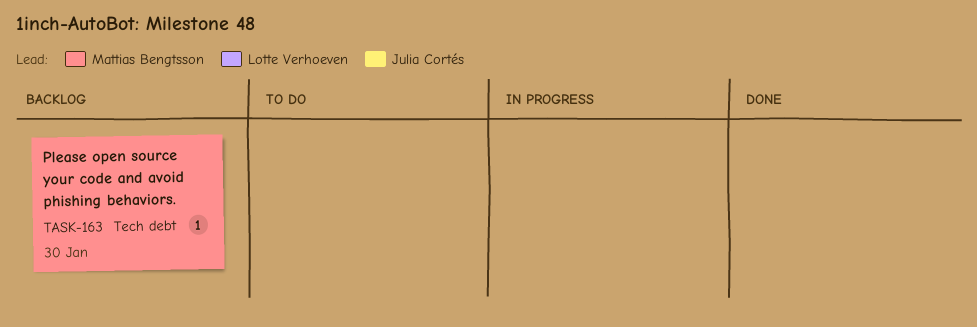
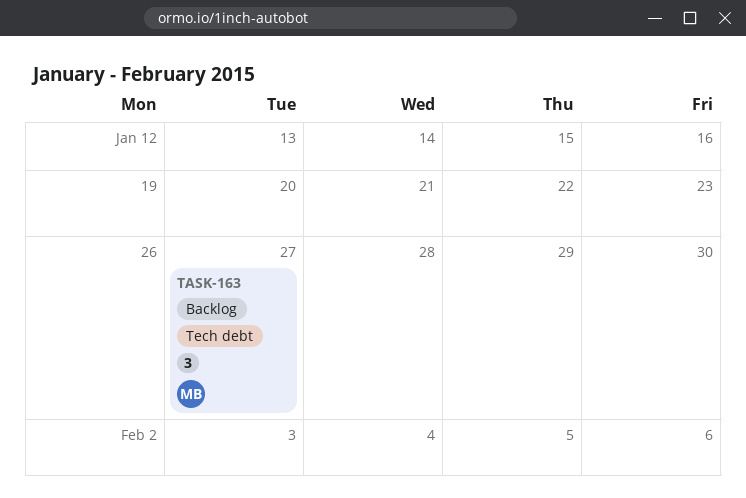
TASK-163, estimate: 1 -> 3
TASK-163, due: Jan 30 -> Jan 27

